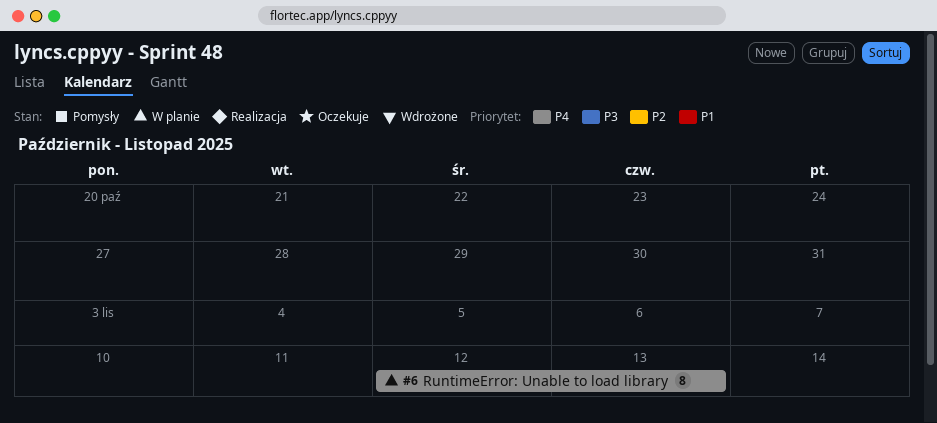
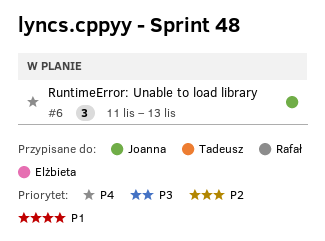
#6, estimate: 8 -> 3
#6, start: Nov 12 -> Nov 11

